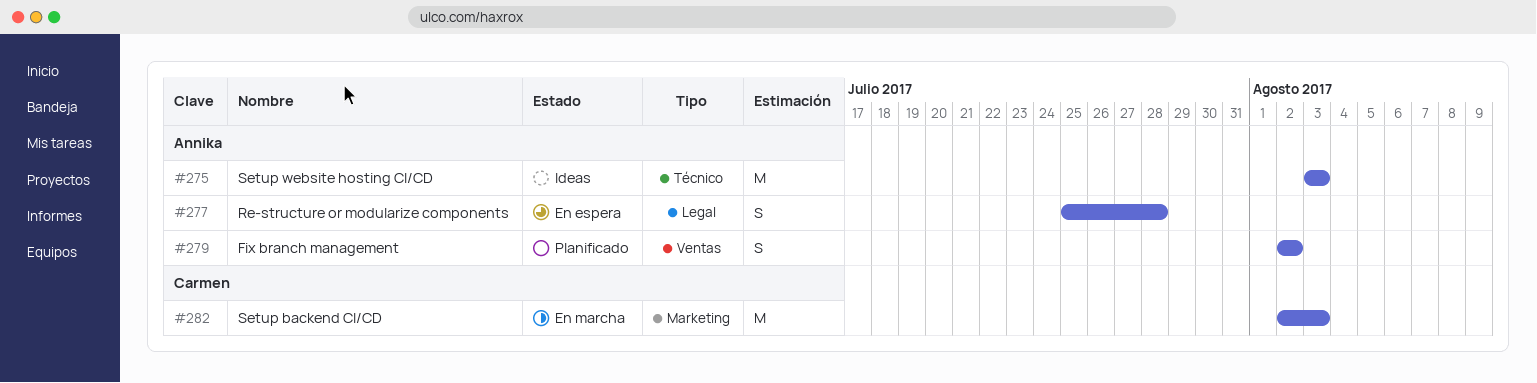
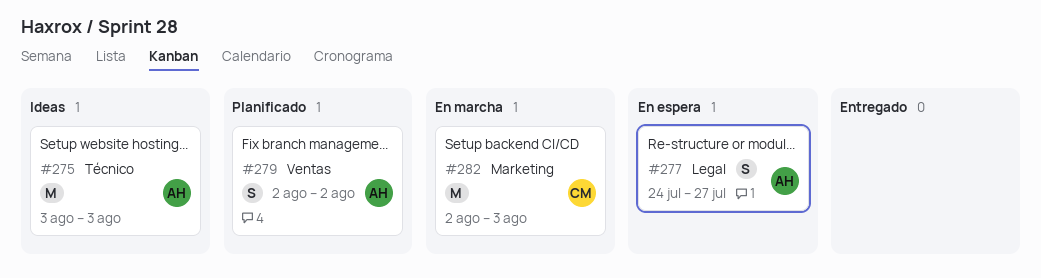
#277, start: Jul 25 -> Jul 24
#277, due: Jul 28 -> Jul 27

